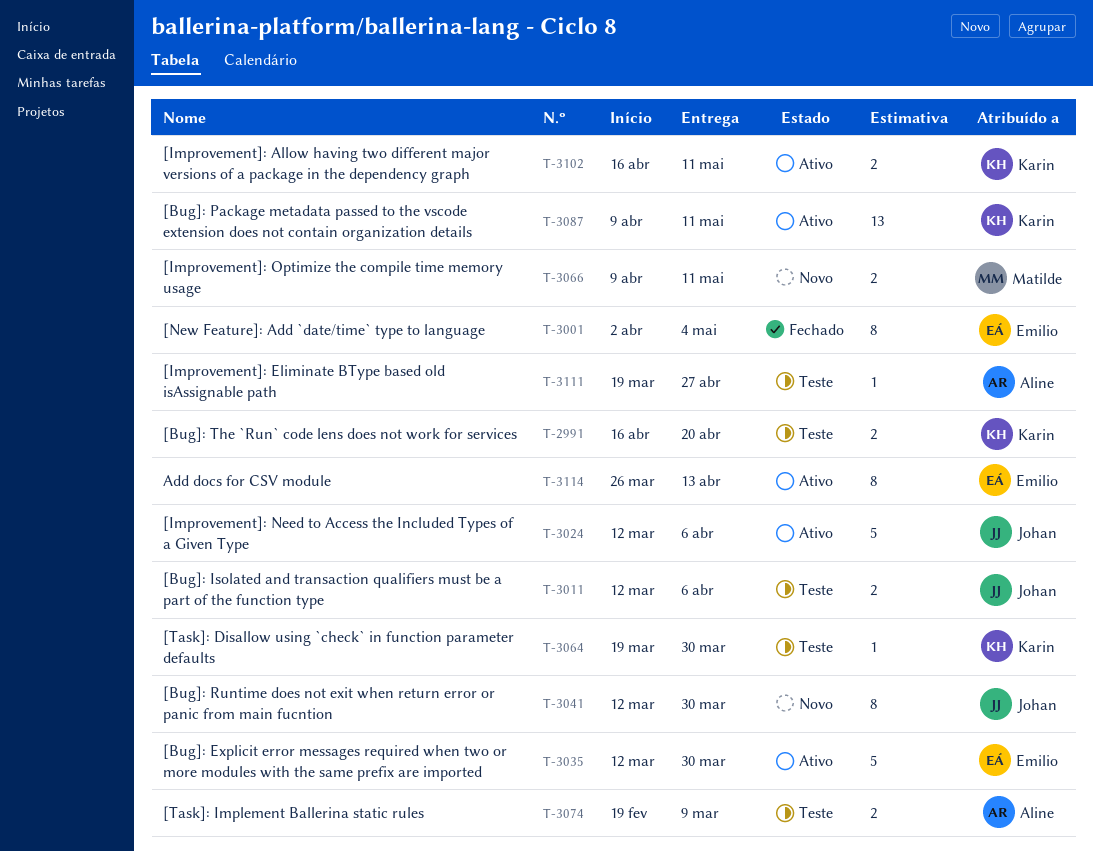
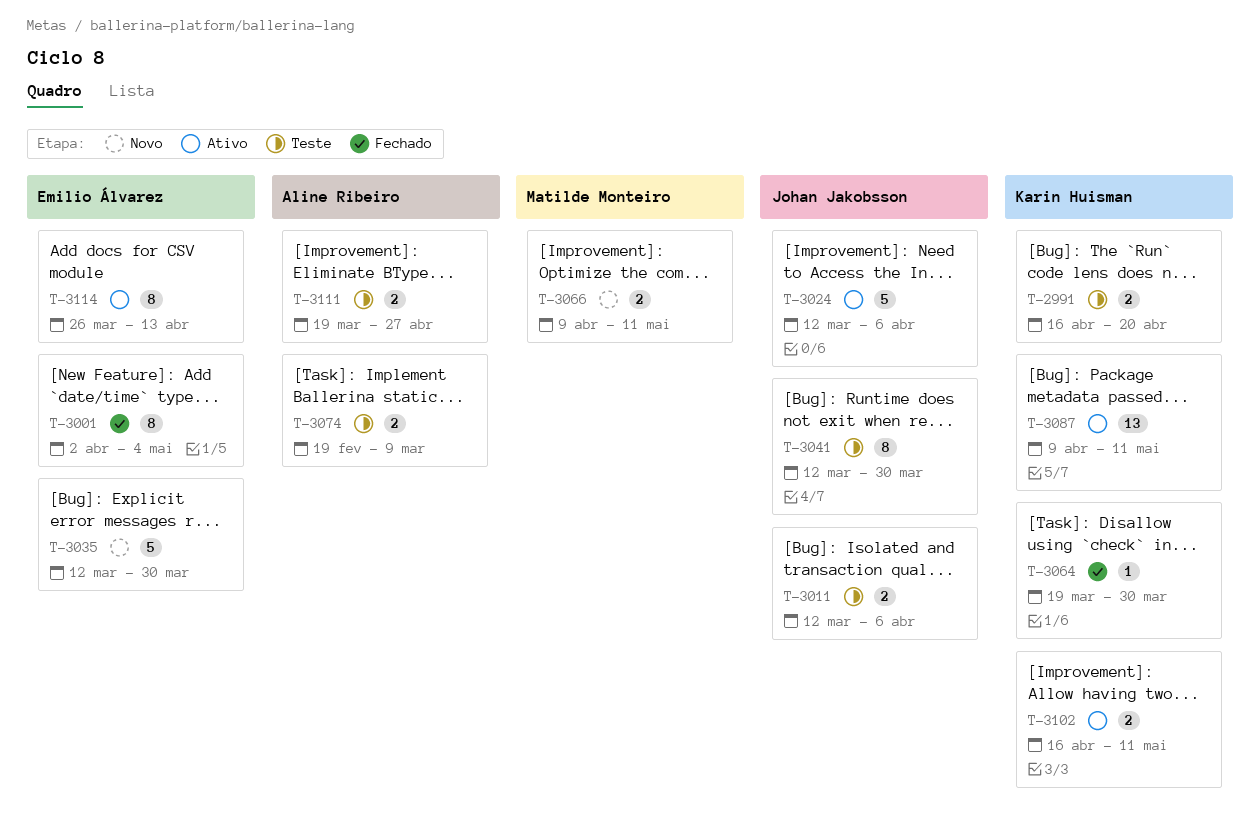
T-3035, status: Ativo -> Novo
T-3041, status: Novo -> Teste
T-3064, status: Teste -> Fechado
T-3111, estimate: 1 -> 2

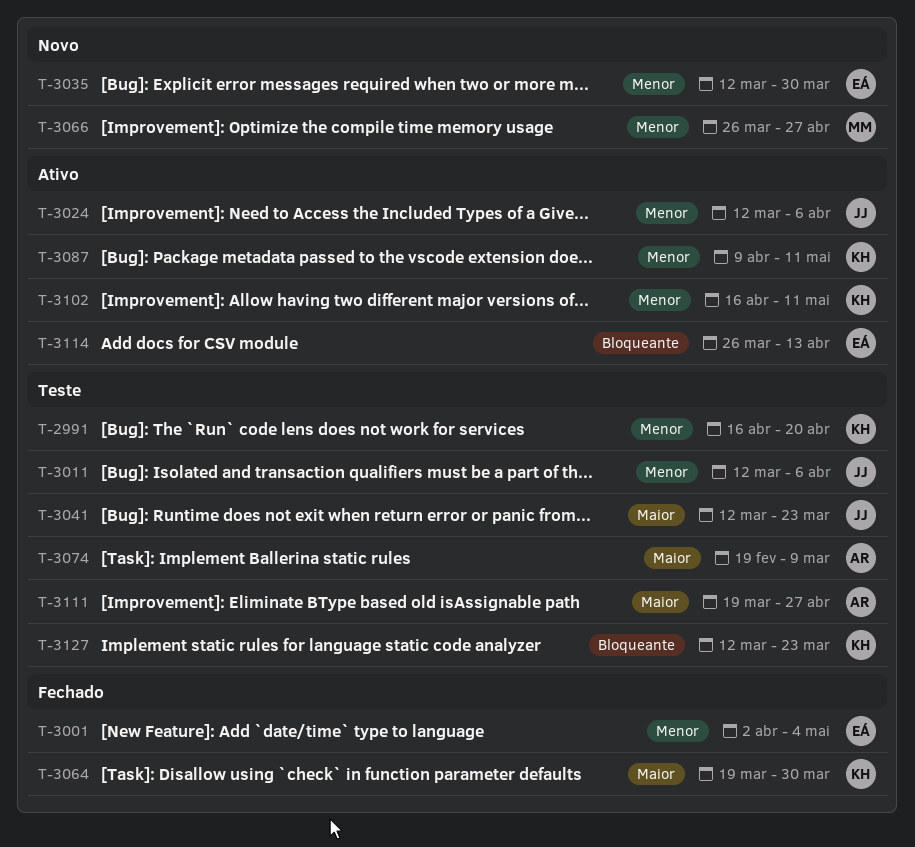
T-3041, due: Mar 30 -> Mar 23
T-3066, start: Apr 9 -> Mar 26
T-3066, due: May 11 -> Apr 27
T-3127: none -> present

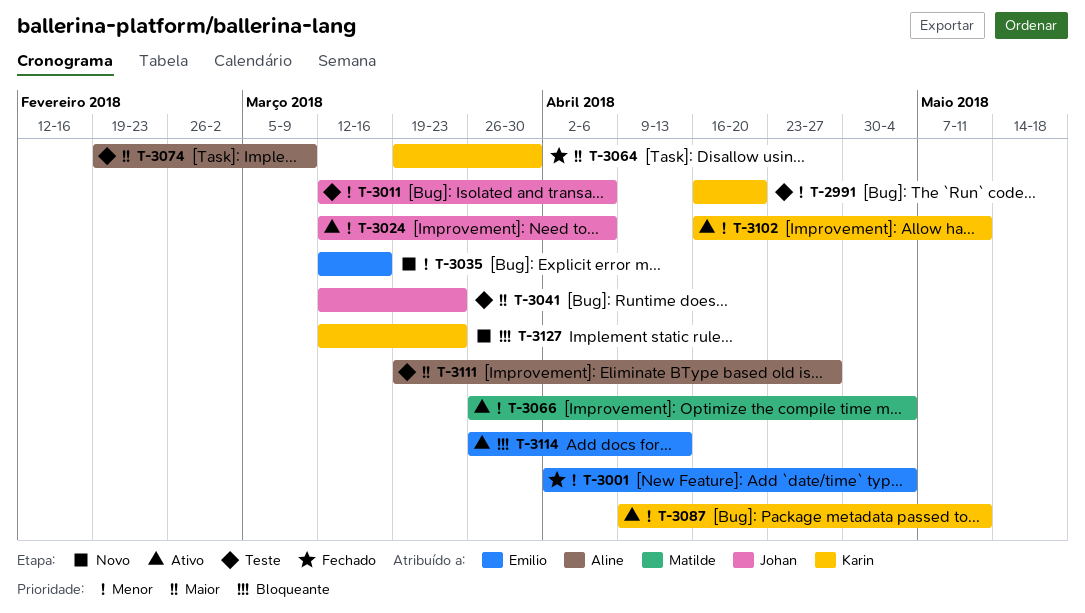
T-3035, due: Mar 30 -> Mar 16
T-3066, status: Novo -> Ativo
T-3066, due: Apr 27 -> May 4
T-3127, status: Teste -> Novo

